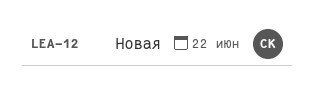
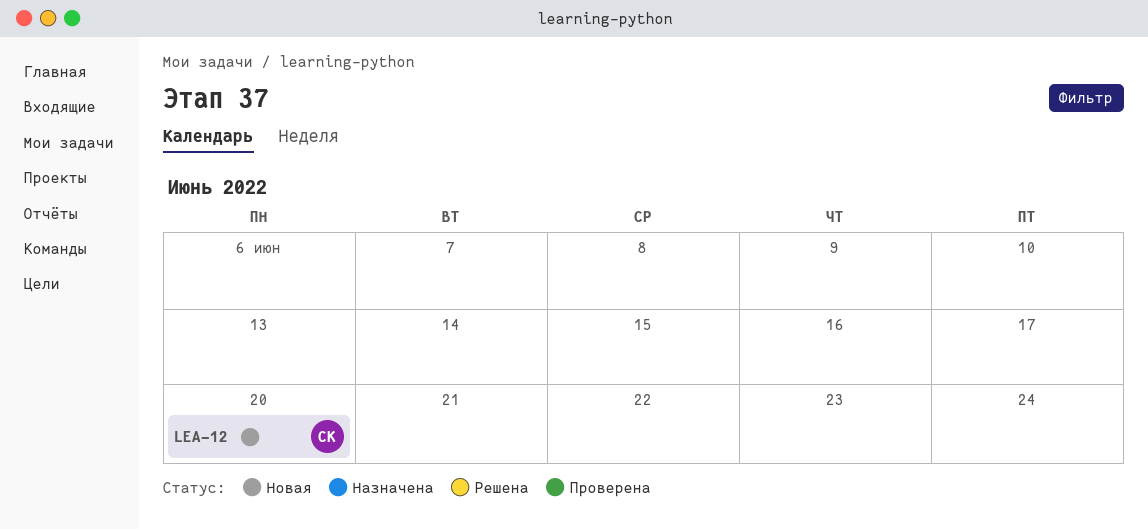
LEA-12, due: Jun 22 -> Jun 20

